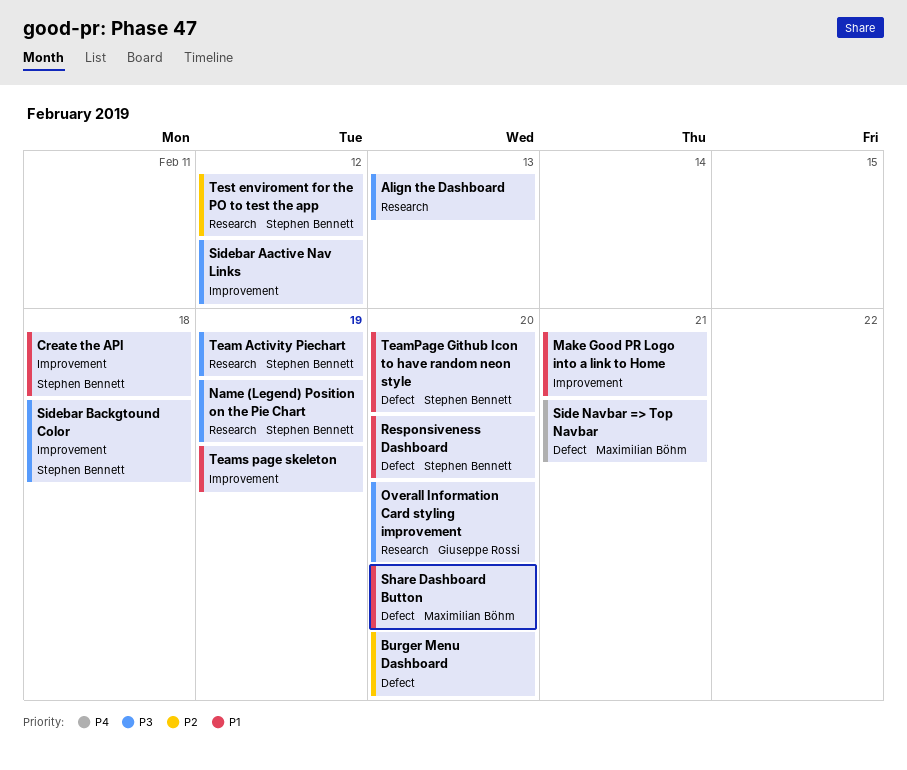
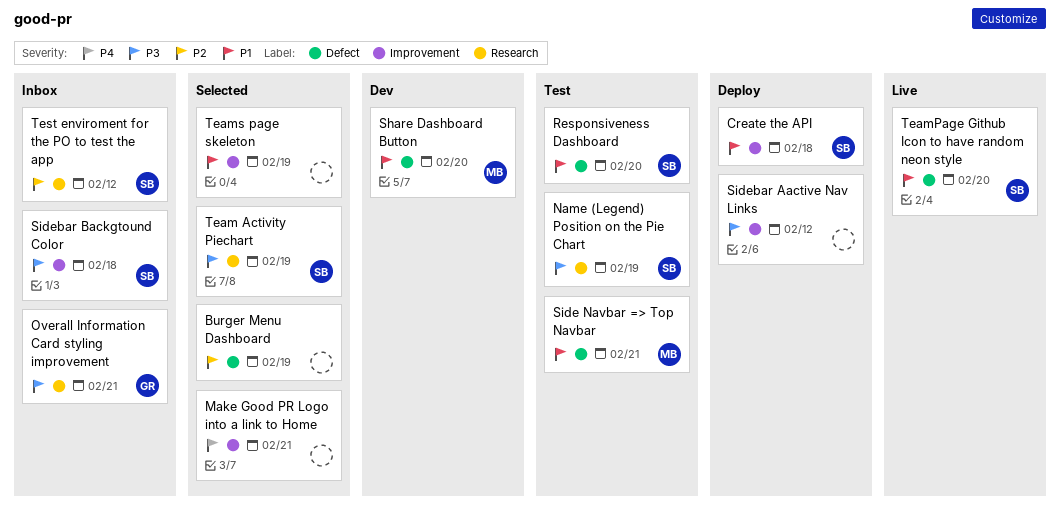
Align the Dashboard: present -> none
Burger Menu Dashboard, due: Feb 20 -> Feb 19
Make Good PR Logo into a link to Home, priority: P1 -> P4
Overall Information Card styling improvement, due: Feb 20 -> Feb 21
Side Navbar => Top Navbar, priority: P4 -> P1

